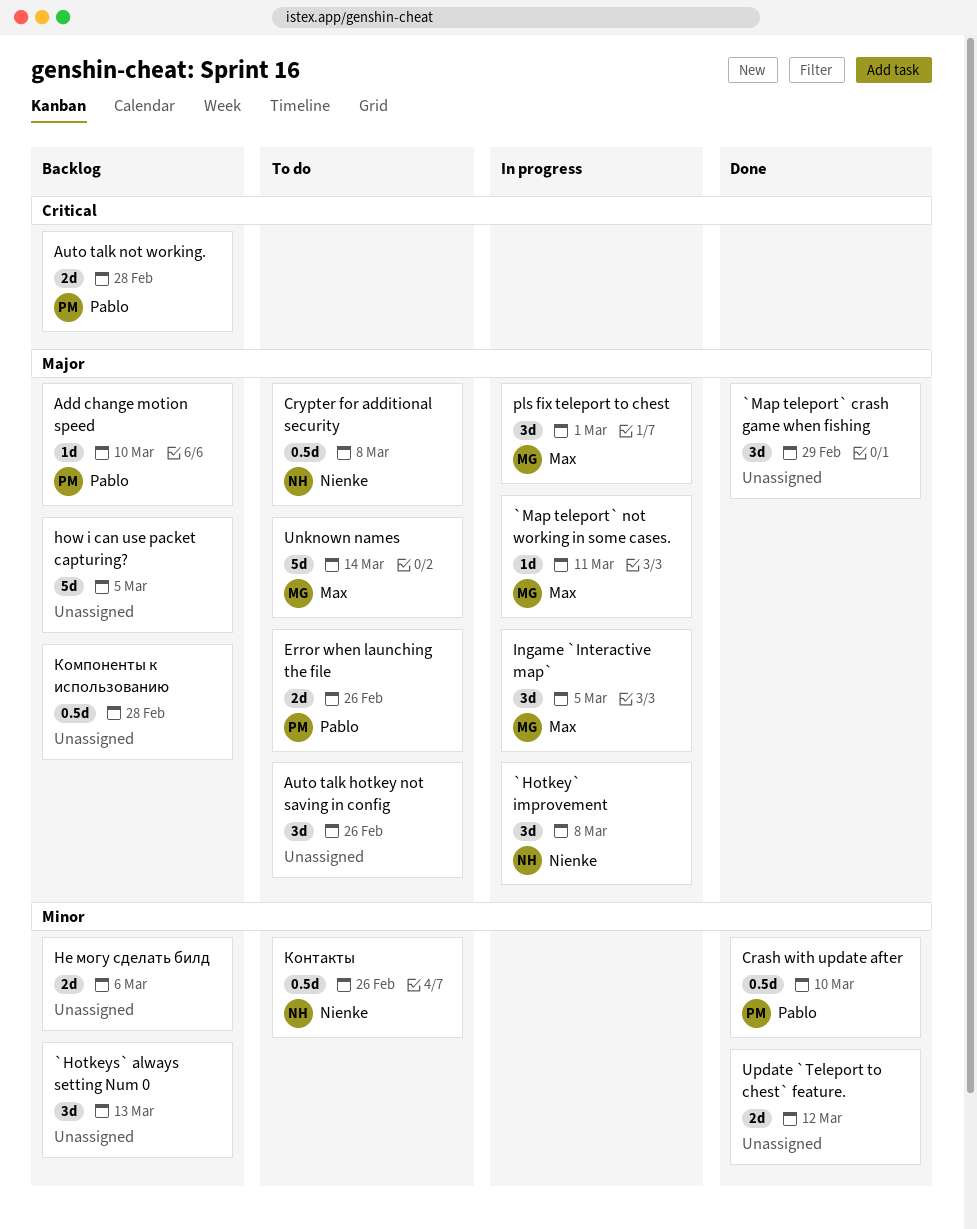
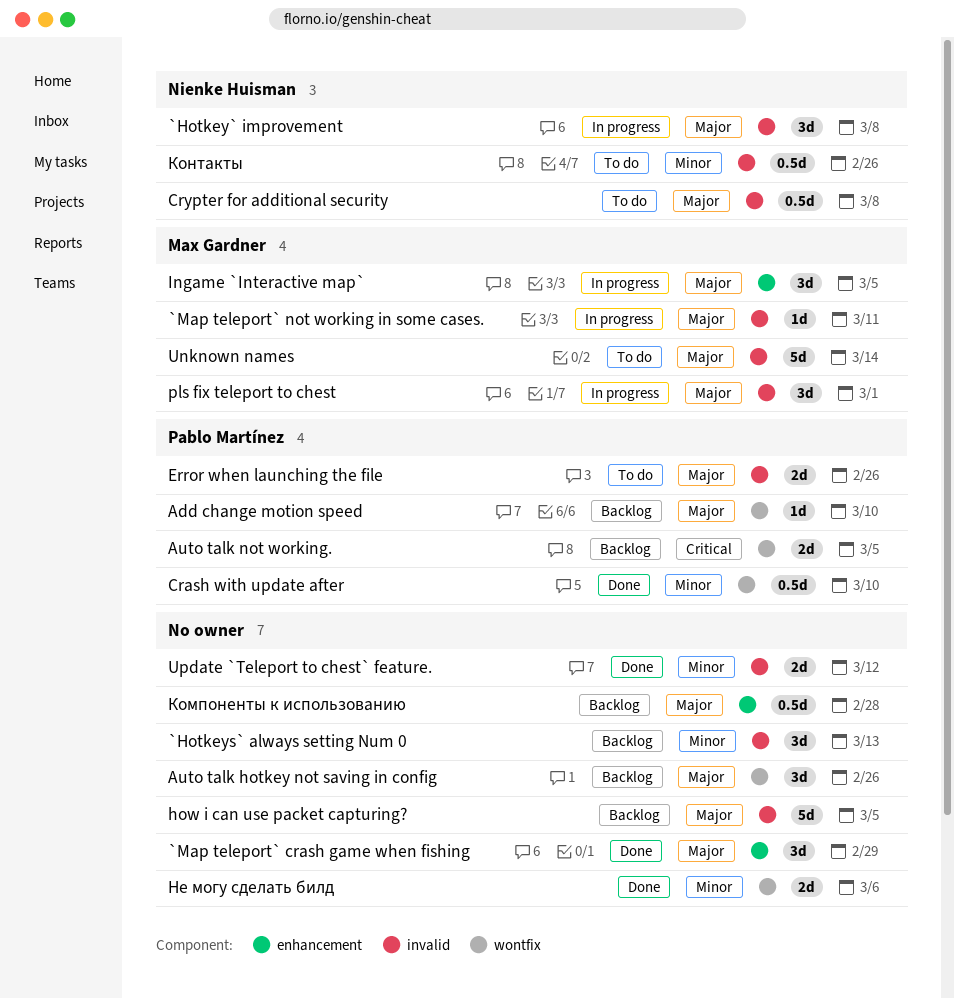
Auto talk hotkey not saving in config, status: To do -> Backlog
Auto talk not working., due: Feb 28 -> Mar 5
Не могу сделать билд, status: Backlog -> Done

